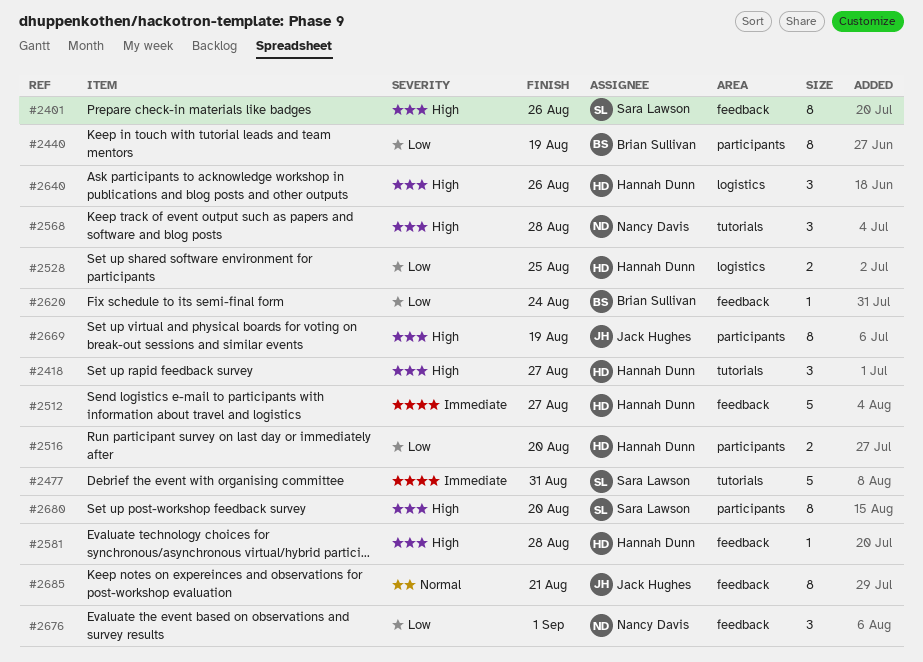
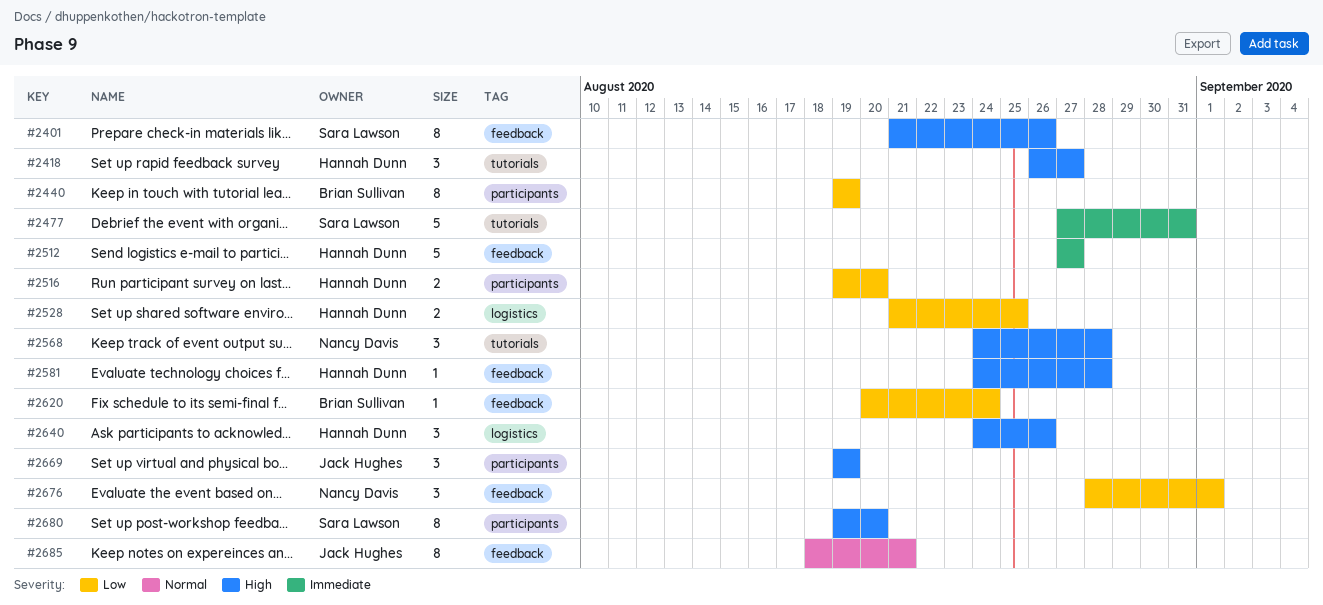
#2669, estimate: 8 -> 3

